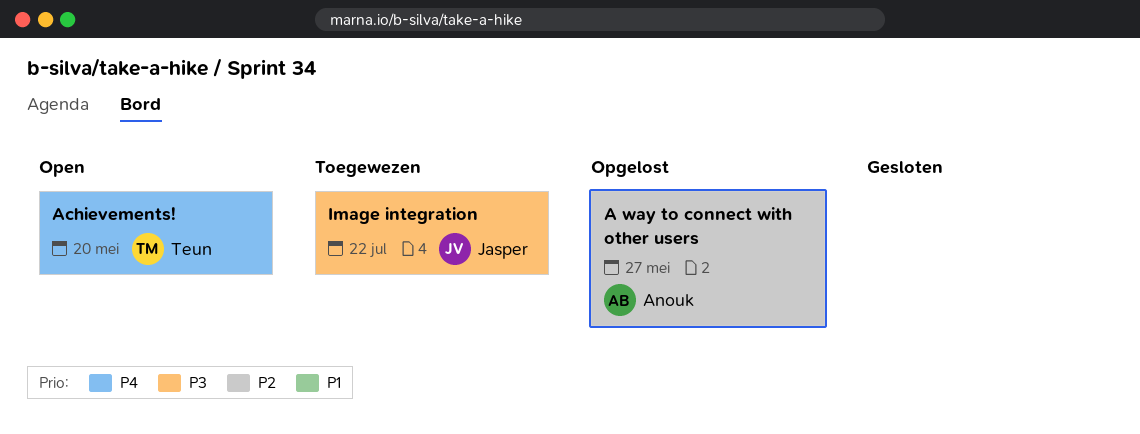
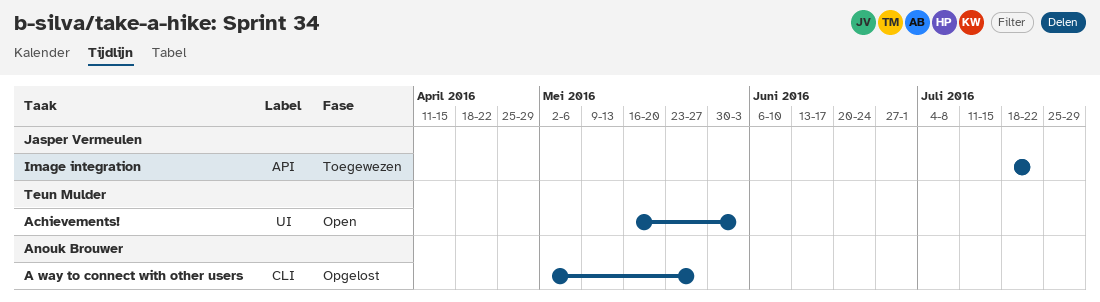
Achievements!, due: May 20 -> Jun 3

